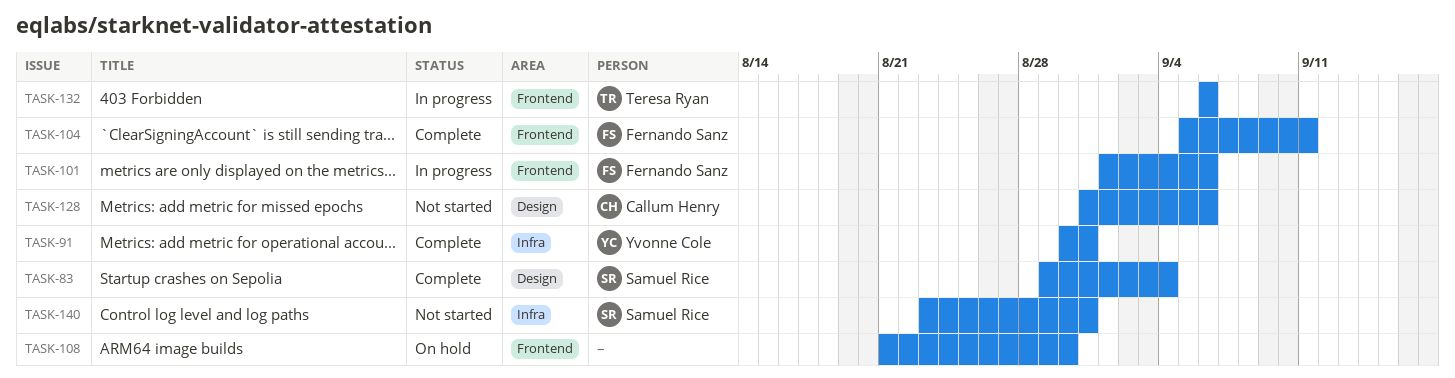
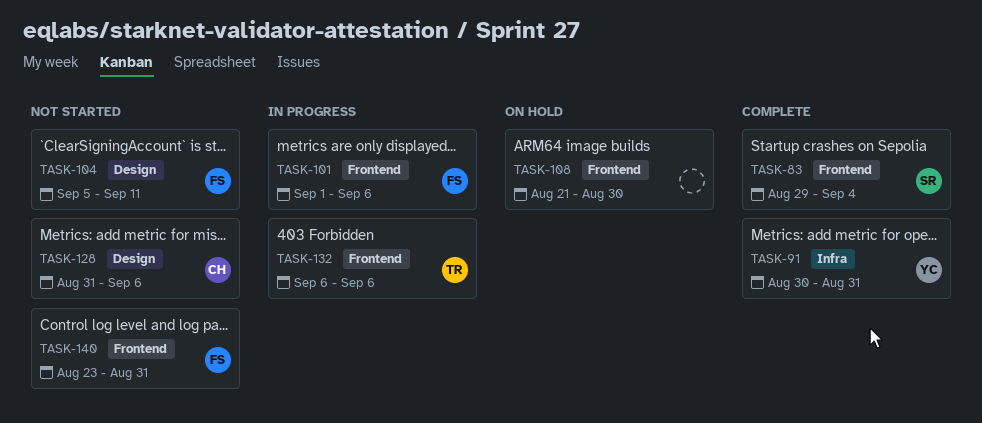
TASK-83, label: Design -> Frontend
TASK-104, status: Complete -> Not started
TASK-104, label: Frontend -> Design
TASK-140, owner: Samuel Rice -> Fernando Sanz
TASK-140, label: Infra -> Frontend

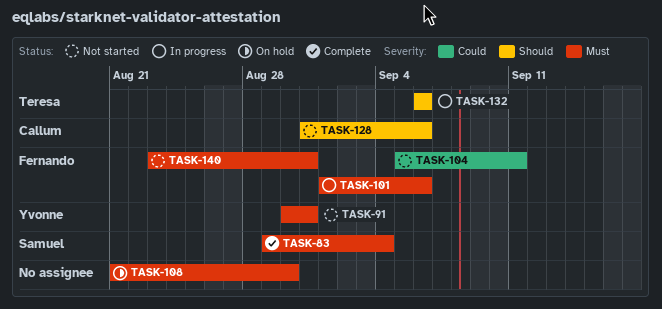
TASK-91, status: Complete -> Not started

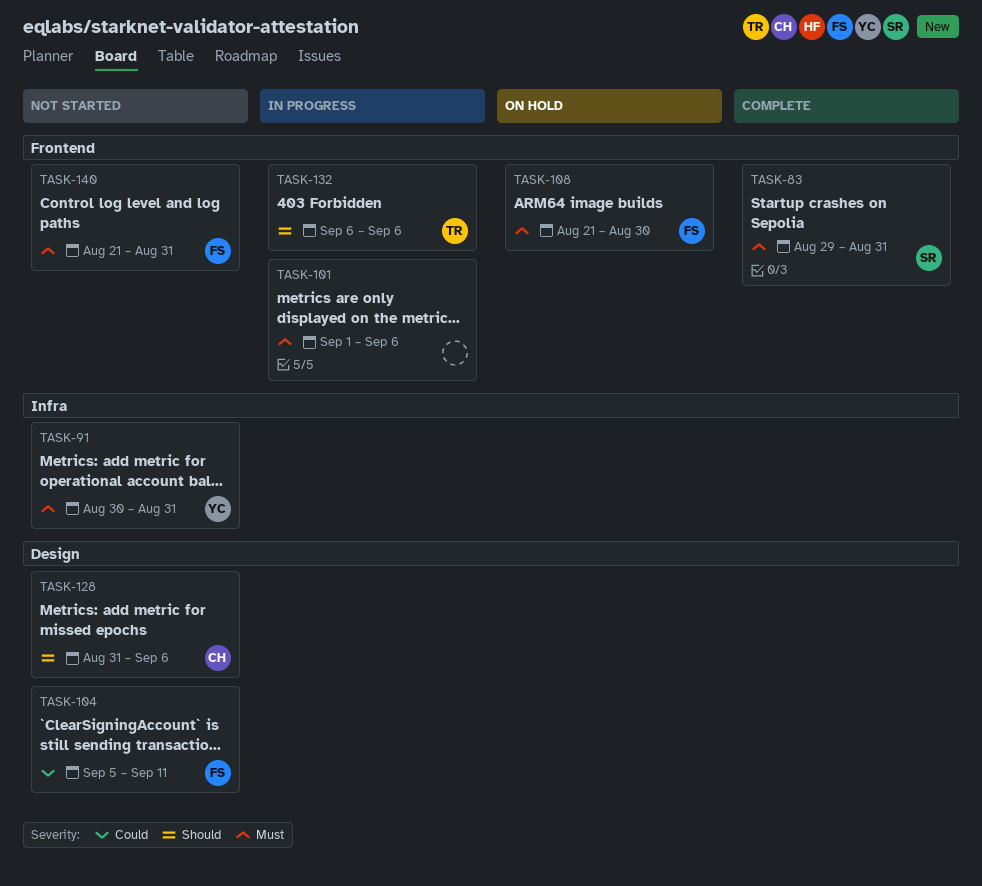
TASK-83, due: Sep 4 -> Aug 31
TASK-101, owner: Fernando -> none
TASK-108, owner: none -> Fernando
TASK-140, start: Aug 23 -> Aug 21

